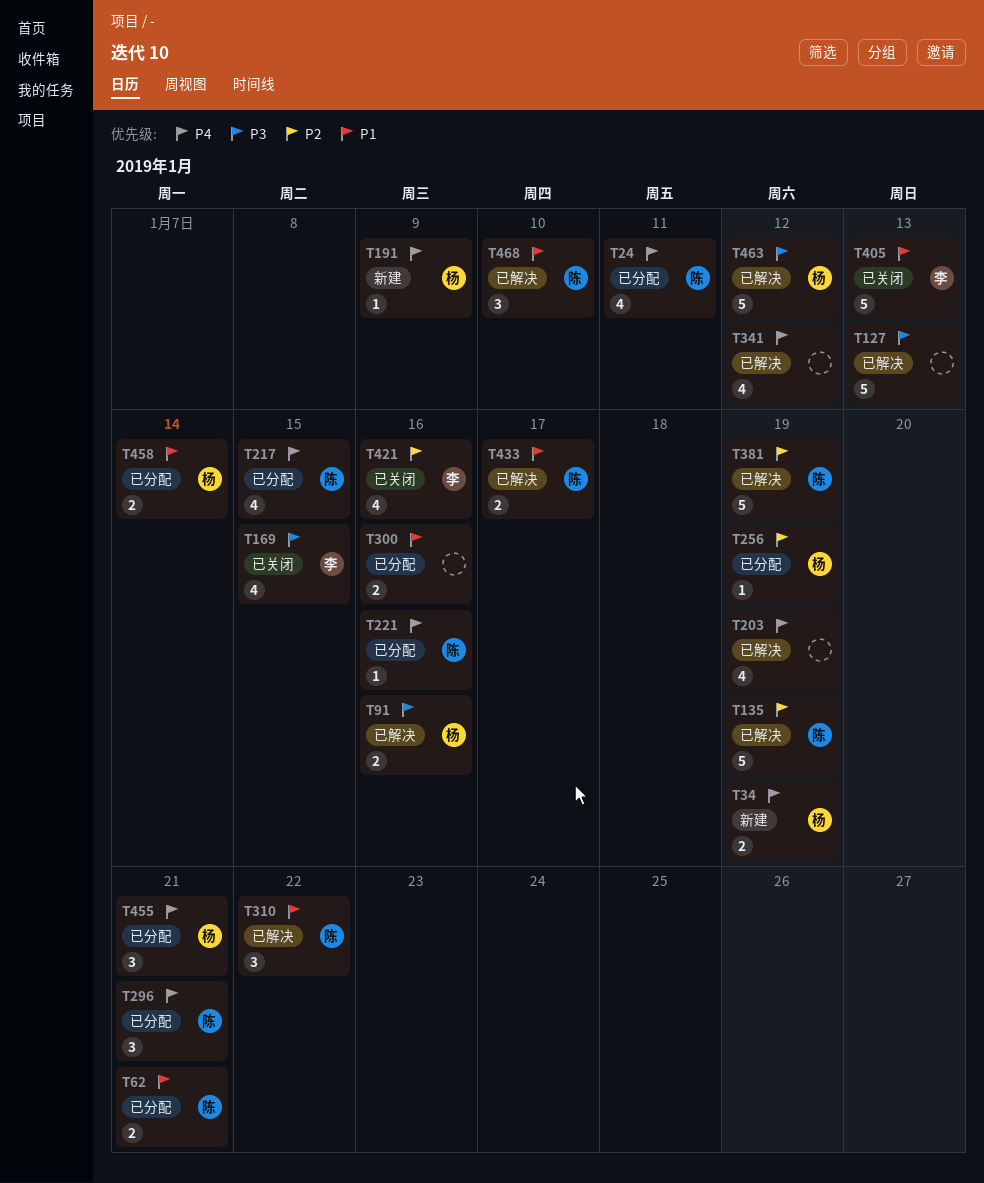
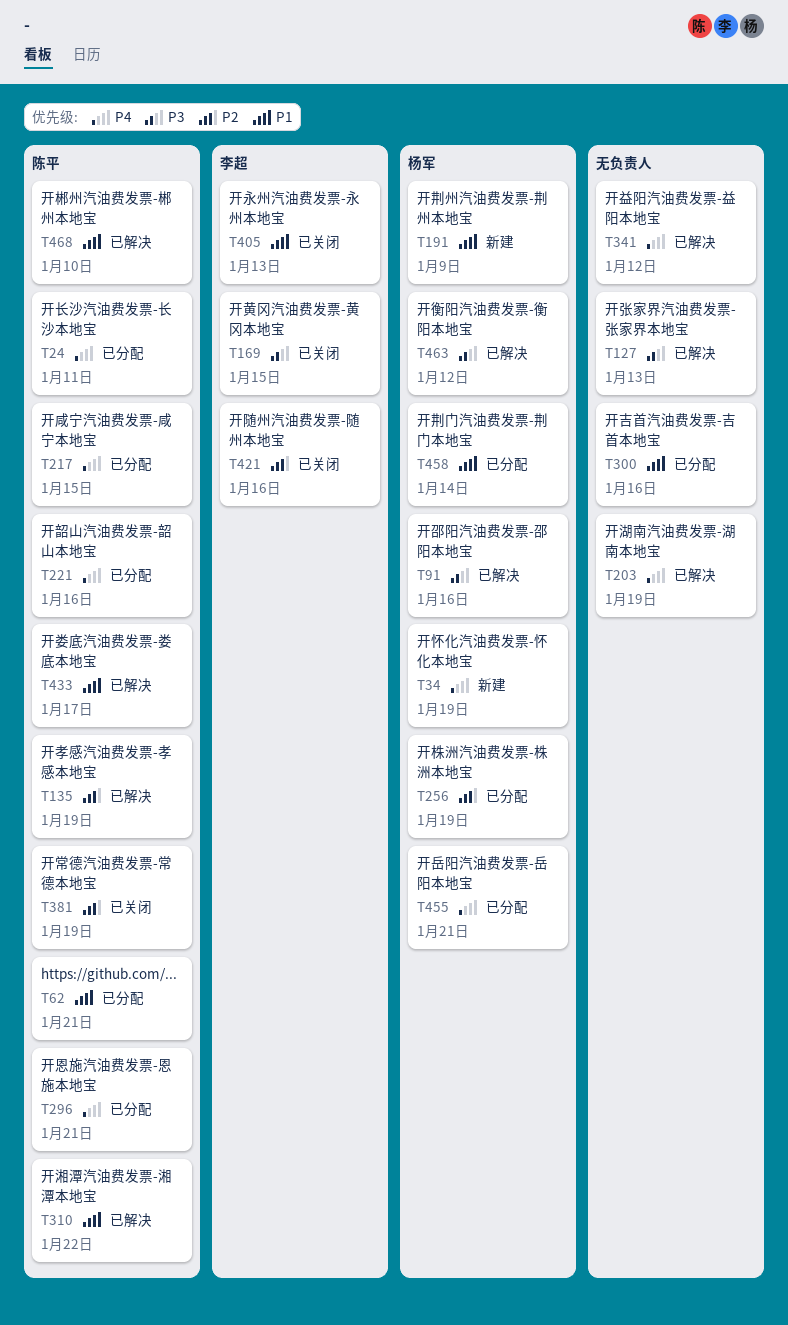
T191, priority: P4 -> P1
T381, status: 已解决 -> 已关闭

